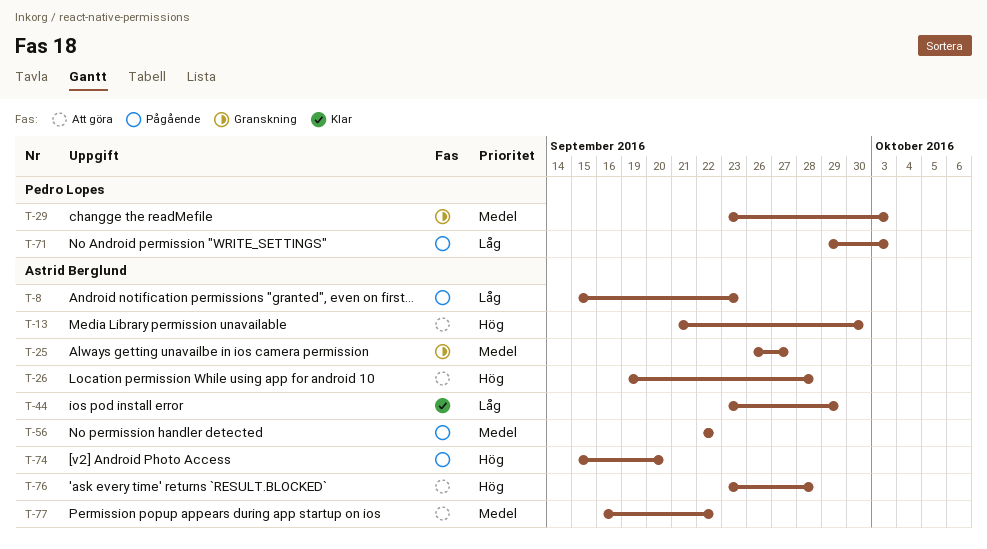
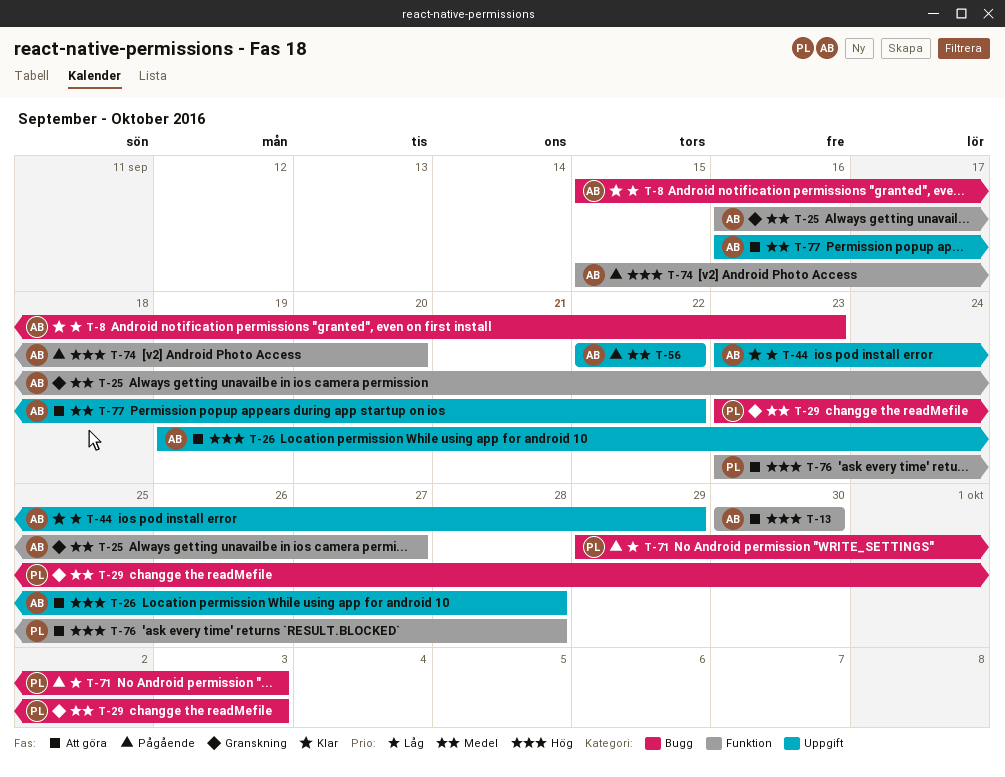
T-8, status: Pågående -> Klar
T-13, start: Sep 21 -> Sep 30
T-25, start: Sep 26 -> Sep 16
T-76, owner: Astrid Berglund -> Pedro Lopes

